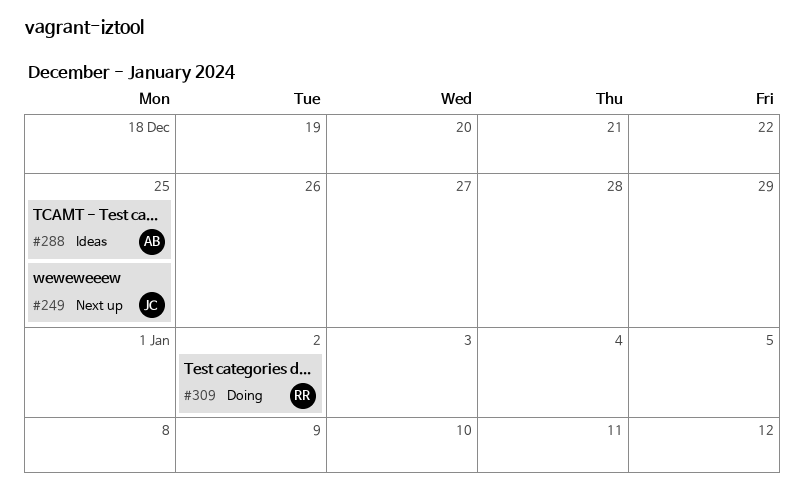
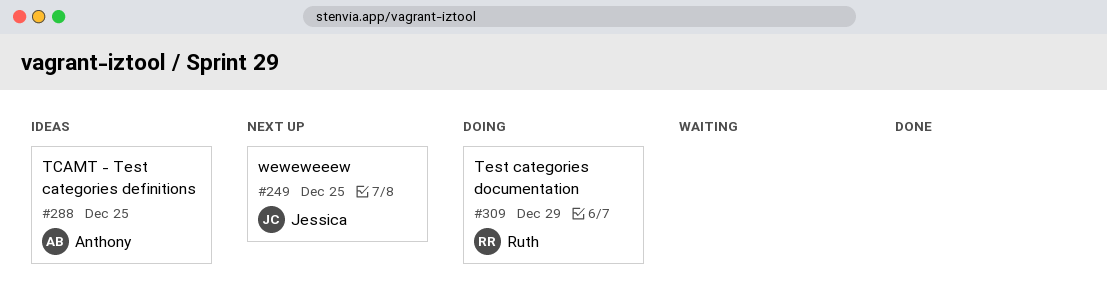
#309, due: Jan 2 -> Dec 29

